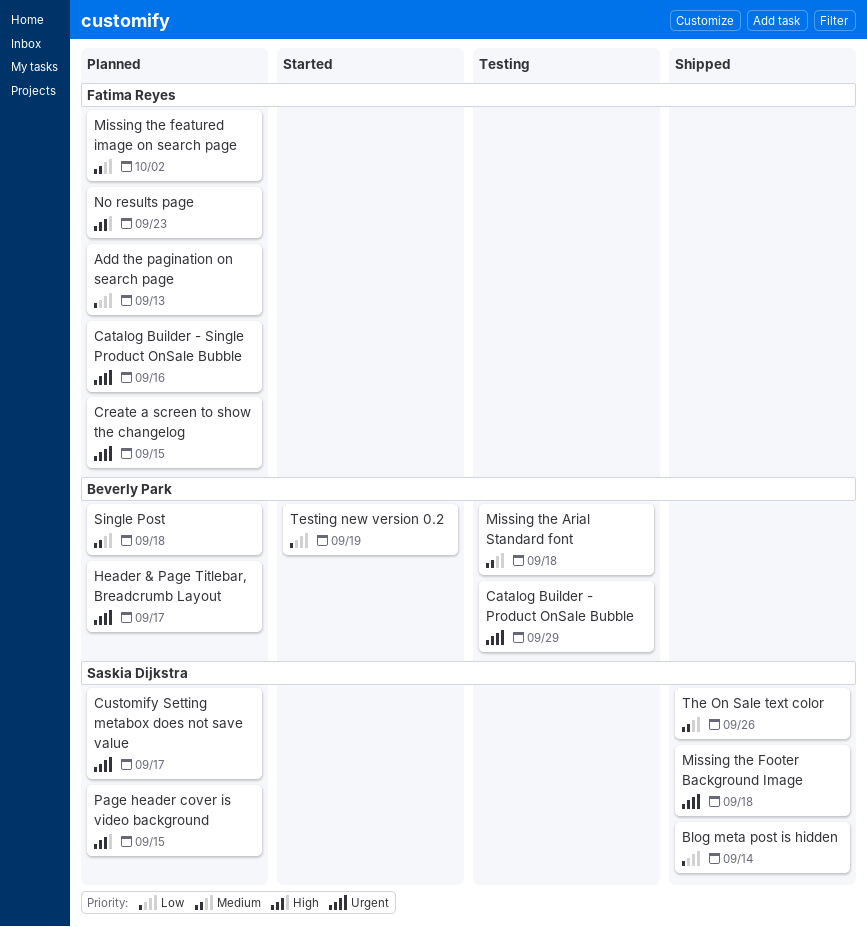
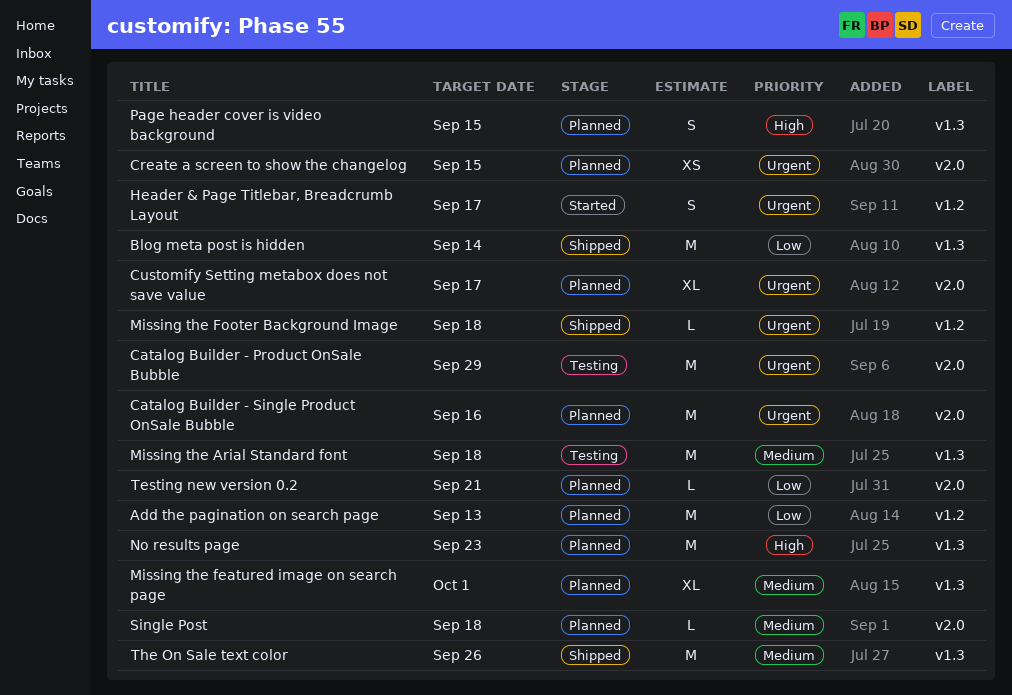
Header & Page Titlebar, Breadcrumb Layout, status: Planned -> Started
Missing the featured image on search page, due: Oct 2 -> Oct 1
Testing new version 0.2, status: Started -> Planned
Testing new version 0.2, due: Sep 19 -> Sep 21

